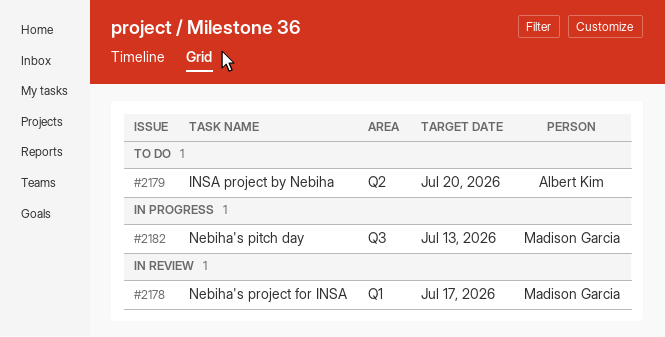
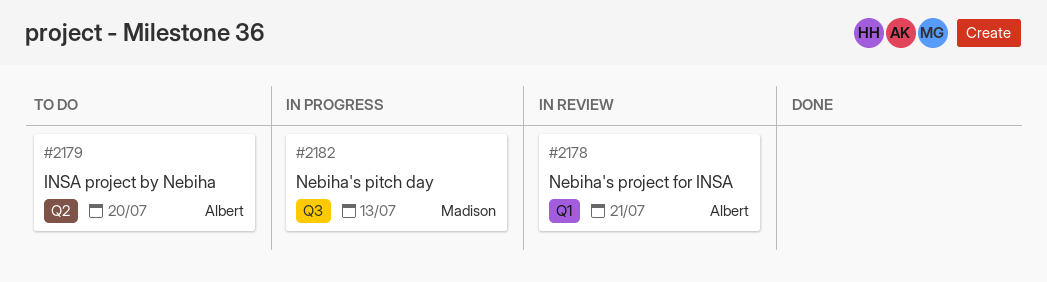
#2178, owner: Madison Garcia -> Albert Kim
#2178, due: Jul 17 -> Jul 21

